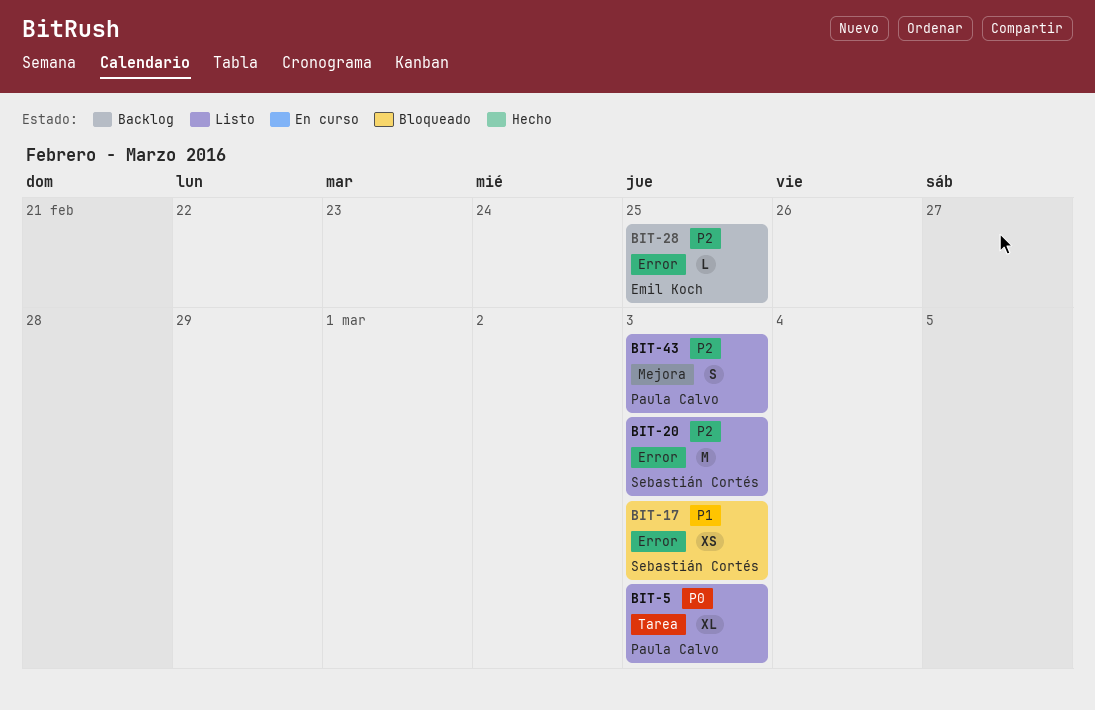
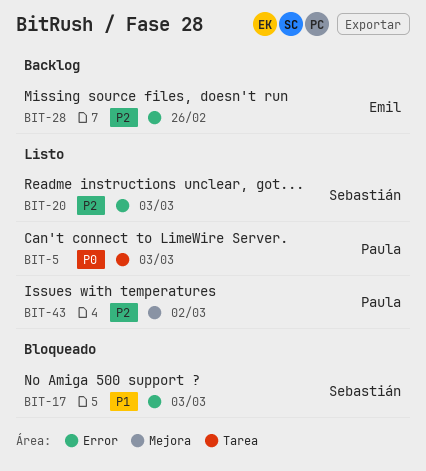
BIT-28, due: Feb 25 -> Feb 26
BIT-43, due: Mar 3 -> Mar 2

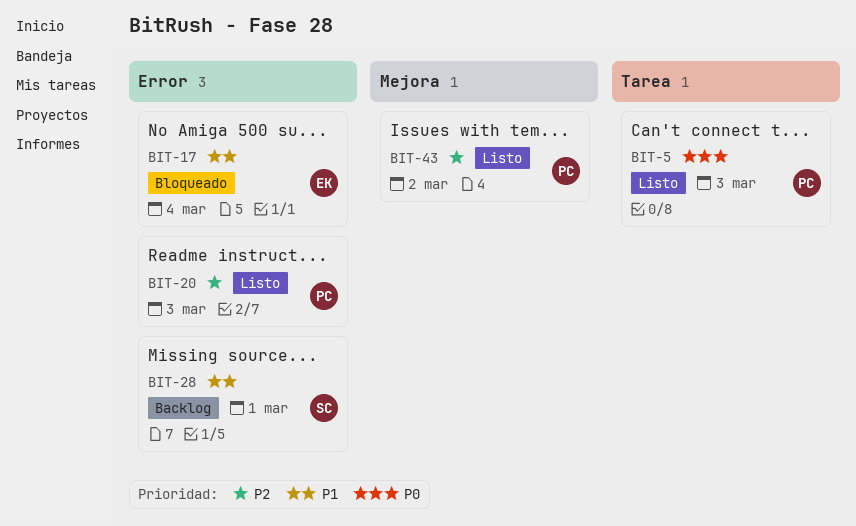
BIT-17, owner: Sebastián -> Emil
BIT-17, due: Mar 3 -> Mar 4
BIT-20, owner: Sebastián -> Paula
BIT-28, owner: Emil -> Sebastián
BIT-28, priority: P2 -> P1
BIT-28, due: Feb 26 -> Mar 1

